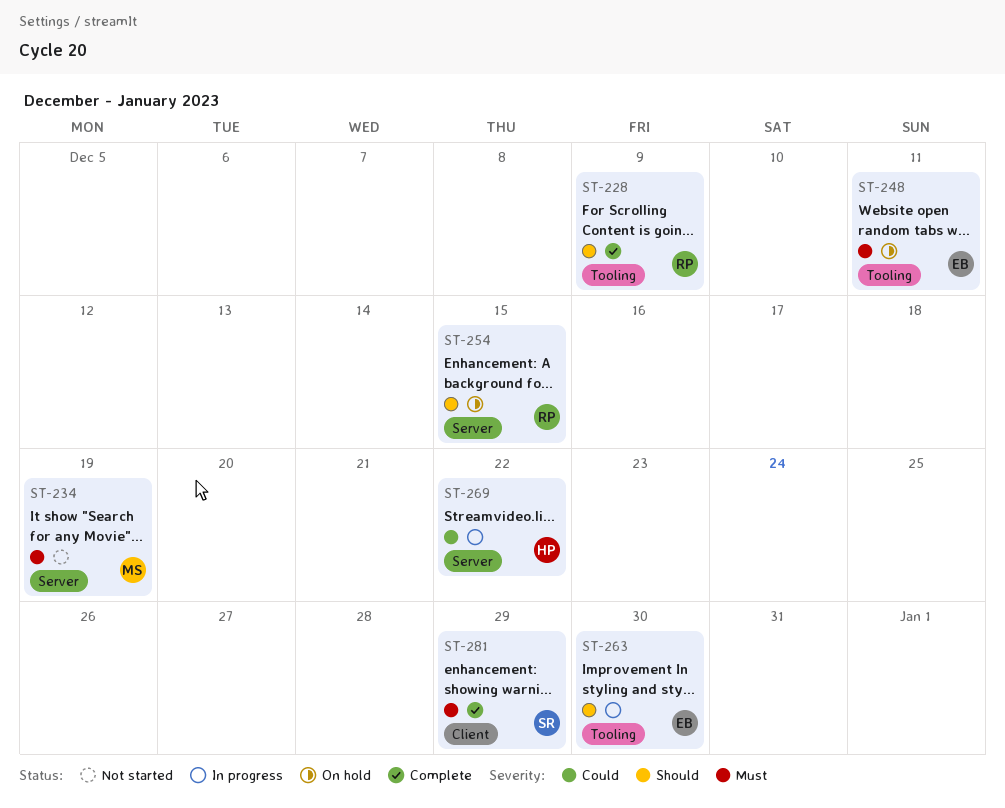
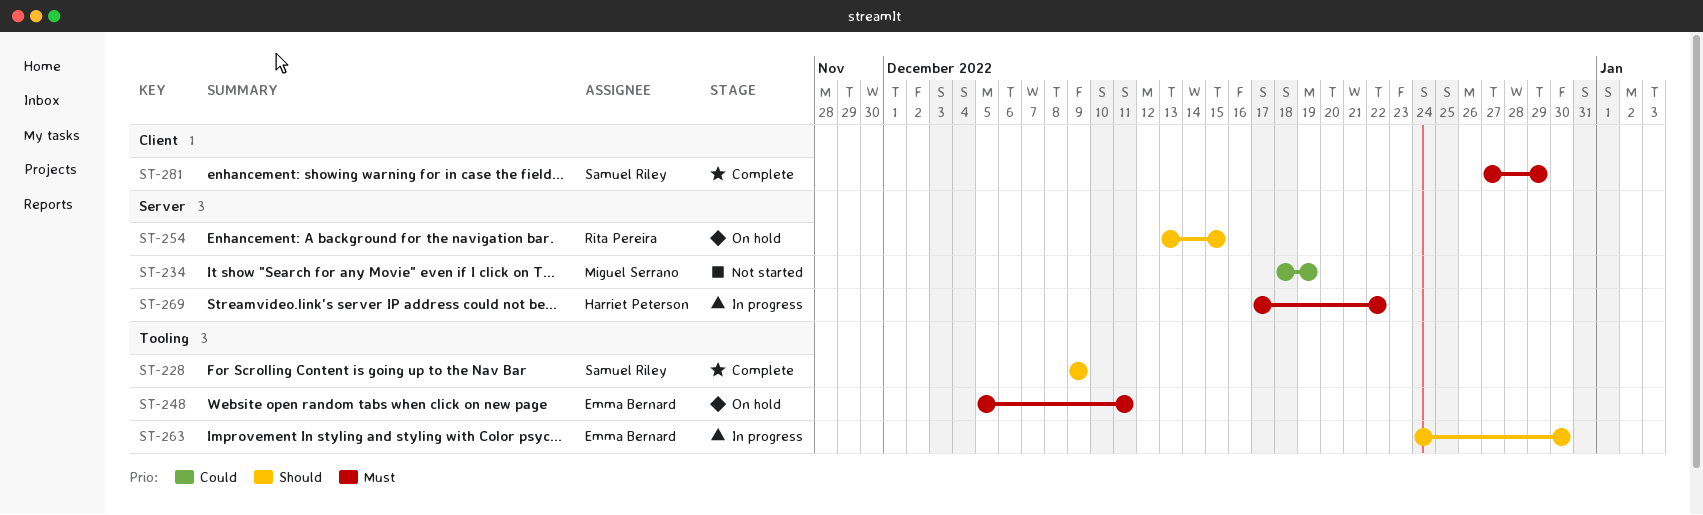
ST-228, owner: Rita Pereira -> Samuel Riley
ST-234, priority: Must -> Could
ST-269, priority: Could -> Must

